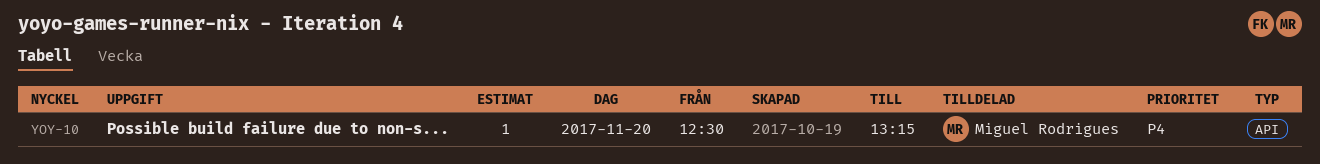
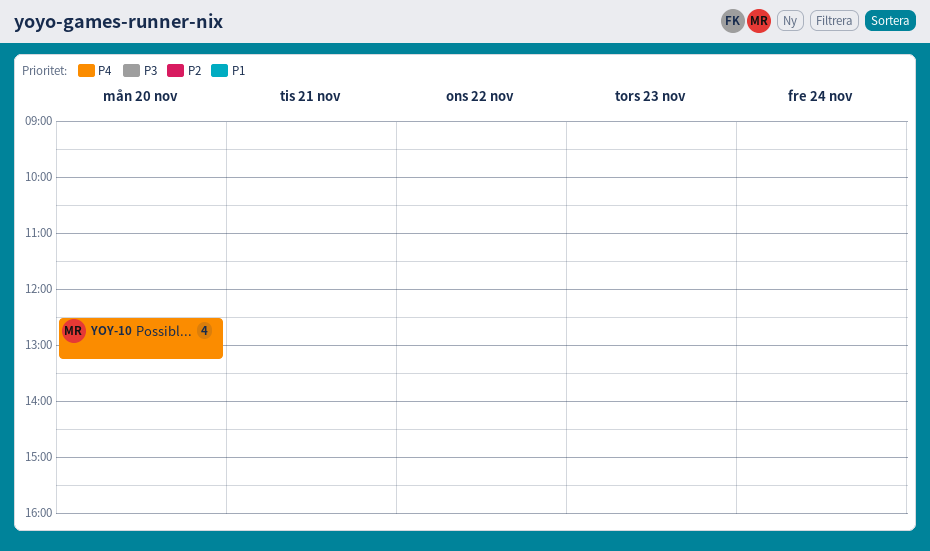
YOY-10, estimate: 1 -> 4

